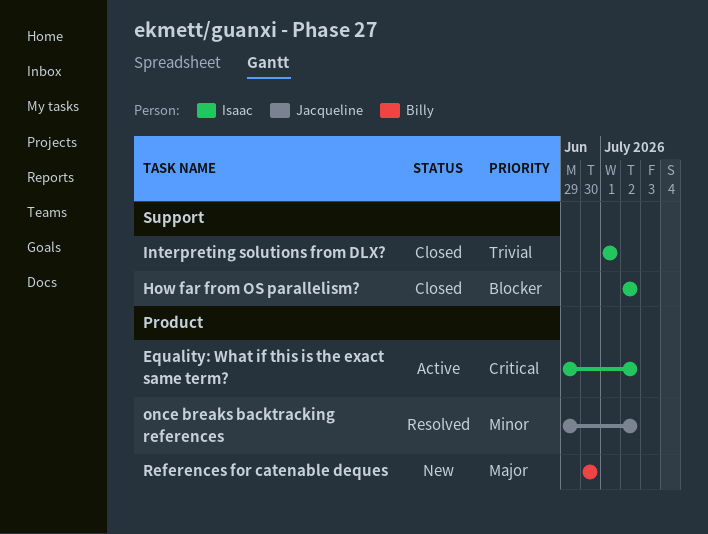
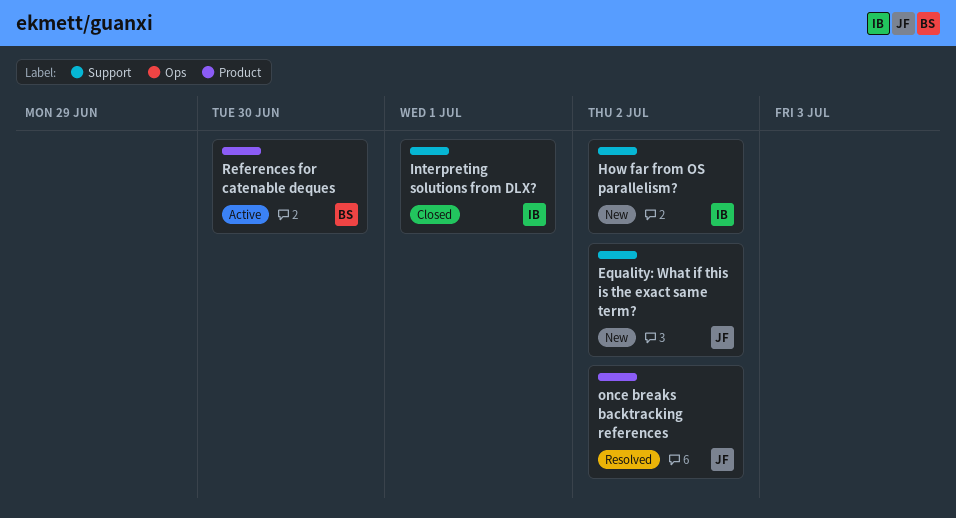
Equality: What if this is the exact same term?, status: Active -> New
Equality: What if this is the exact same term?, owner: Isaac -> Jacqueline
Equality: What if this is the exact same term?, label: Product -> Support
How far from OS parallelism?, status: Closed -> New
References for catenable deques, status: New -> Active

